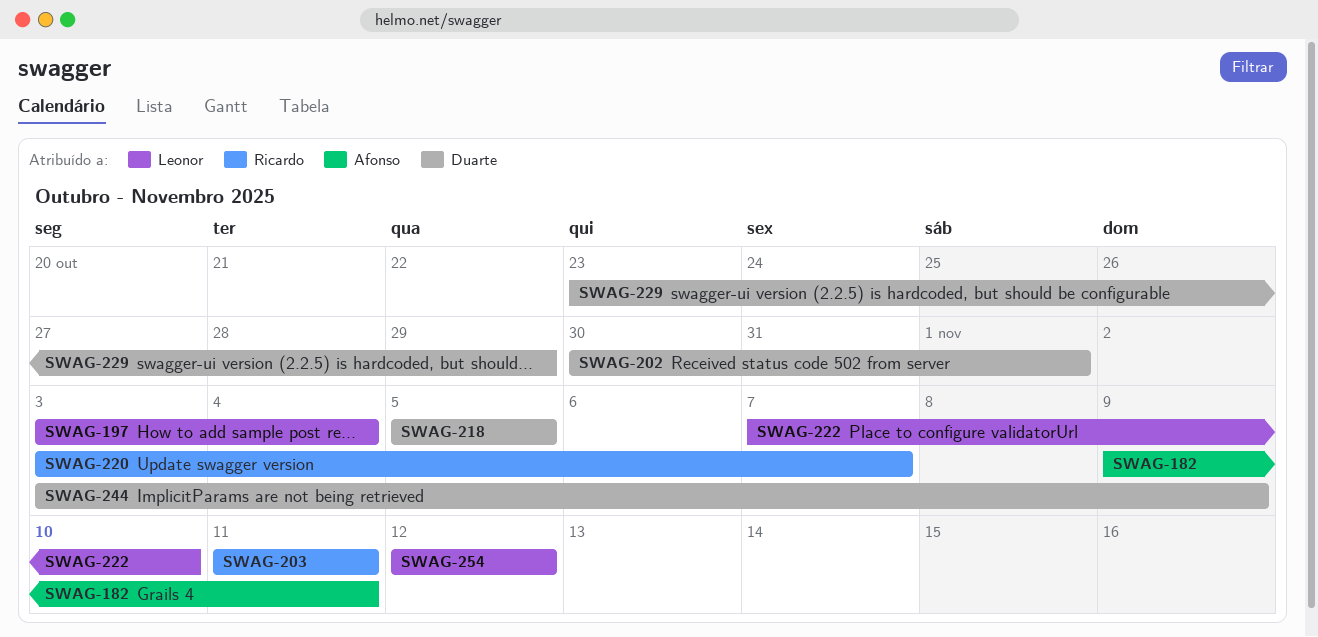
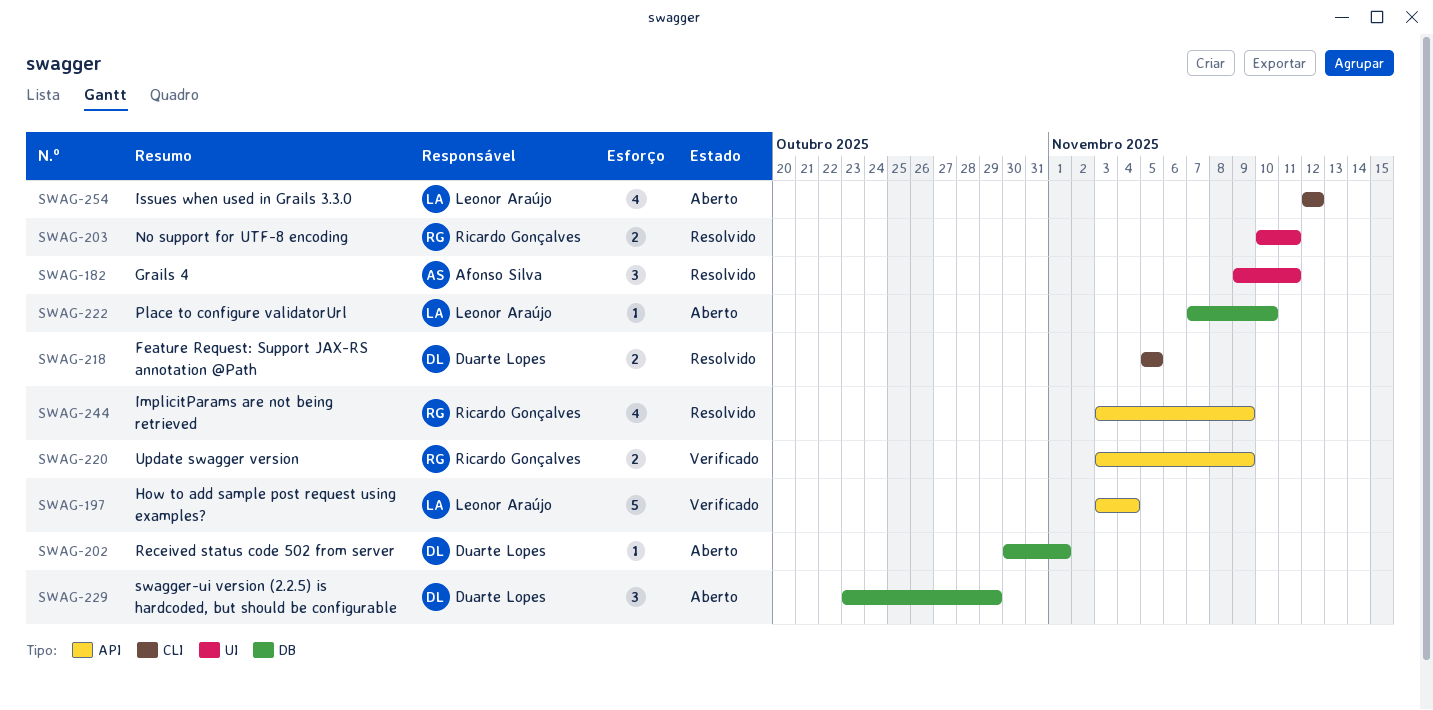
SWAG-203, start: Nov 11 -> Nov 10
SWAG-220, due: Nov 7 -> Nov 9
SWAG-244, owner: Duarte Lopes -> Ricardo Gonçalves

